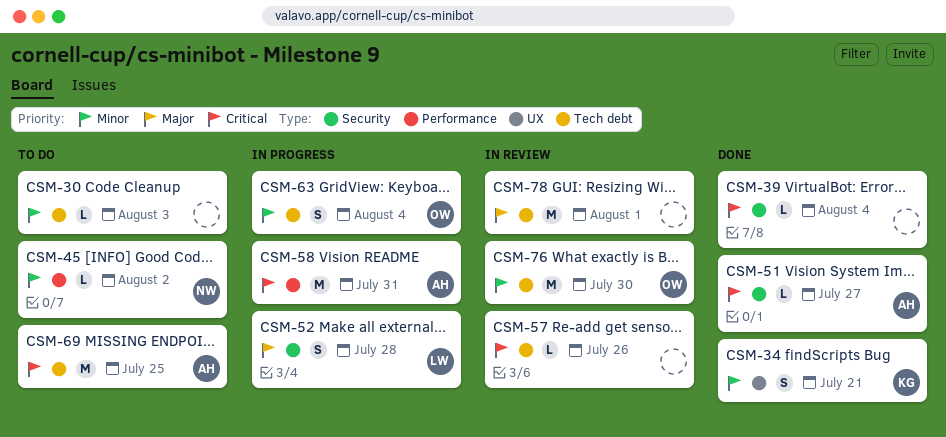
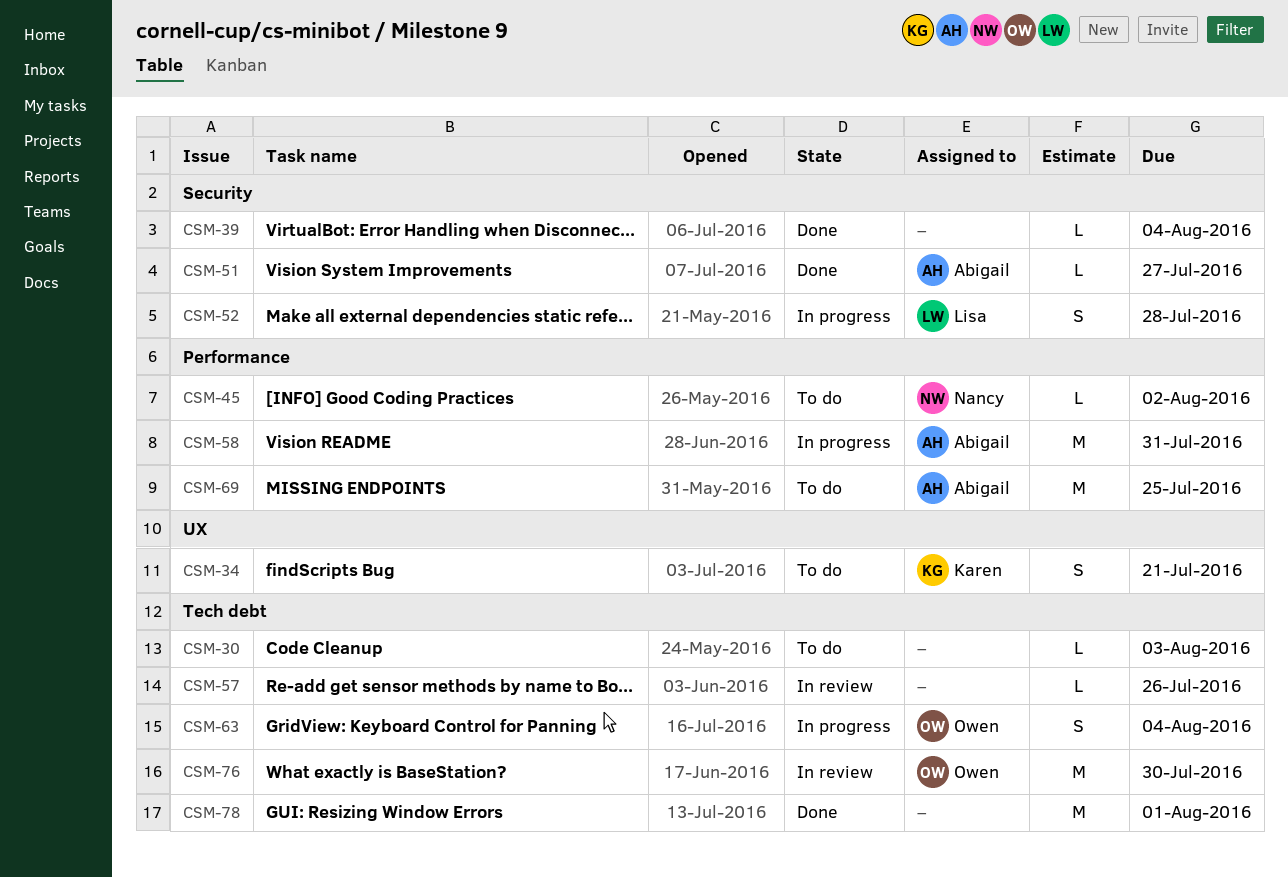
CSM-34, status: Done -> To do
CSM-69, label: Tech debt -> Performance
CSM-78, status: In review -> Done

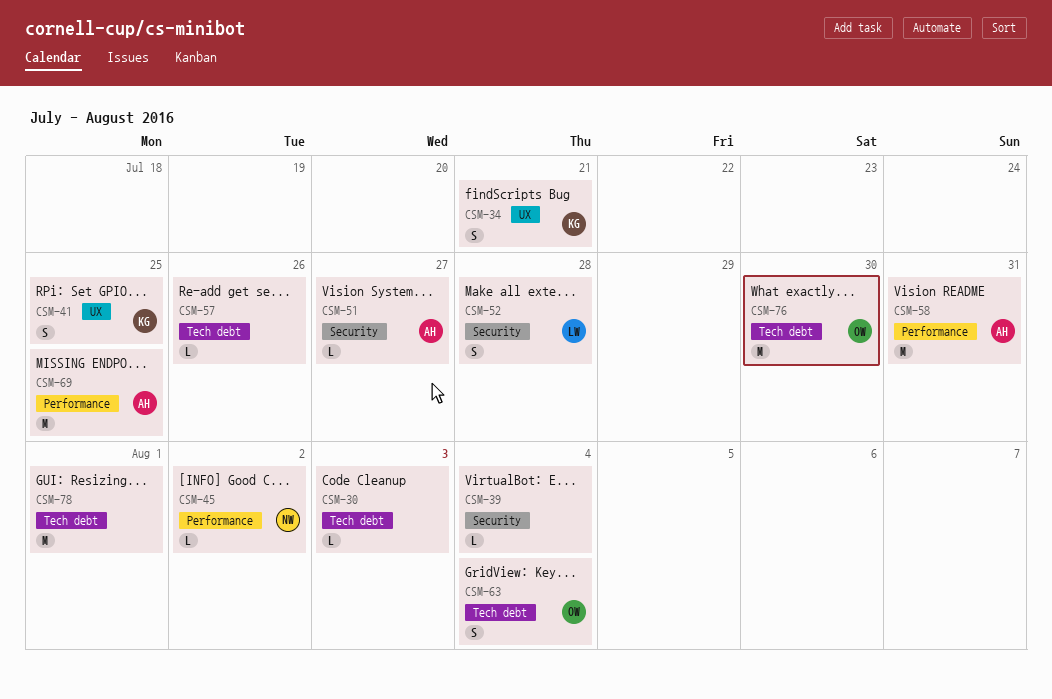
CSM-41: none -> present

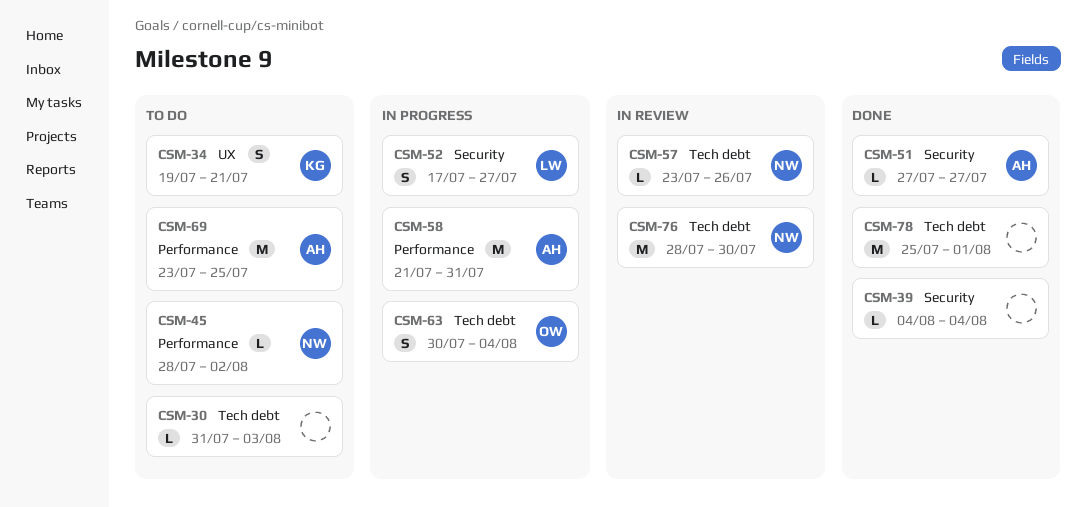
CSM-41: present -> none
CSM-52, due: Jul 28 -> Jul 27
CSM-57, owner: none -> NW
CSM-76, owner: OW -> NW

